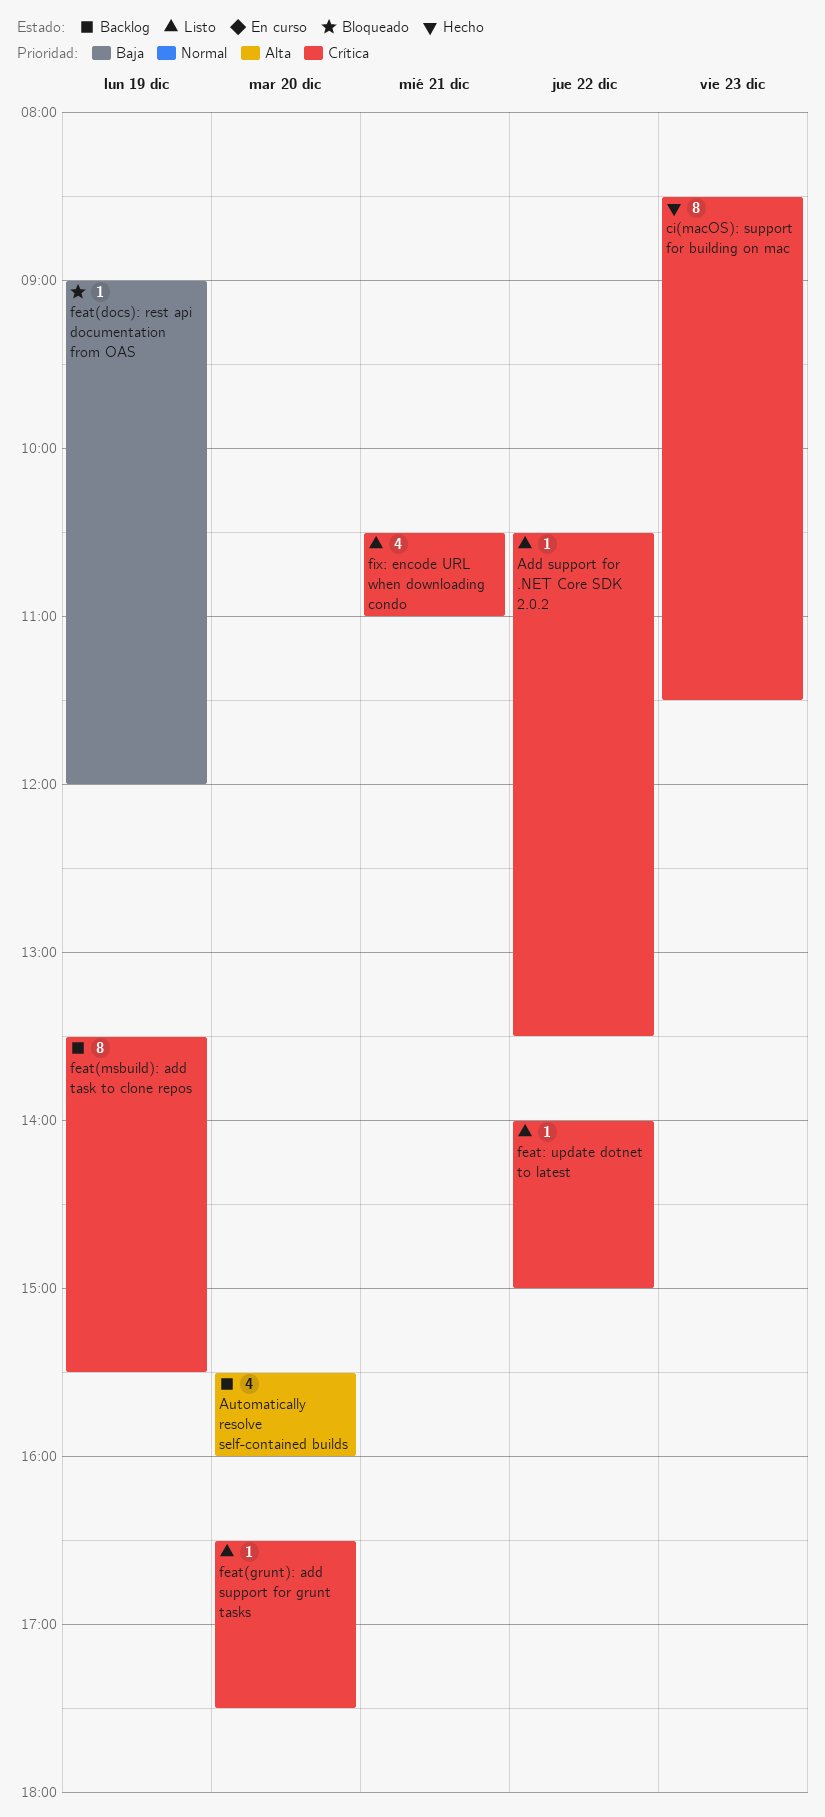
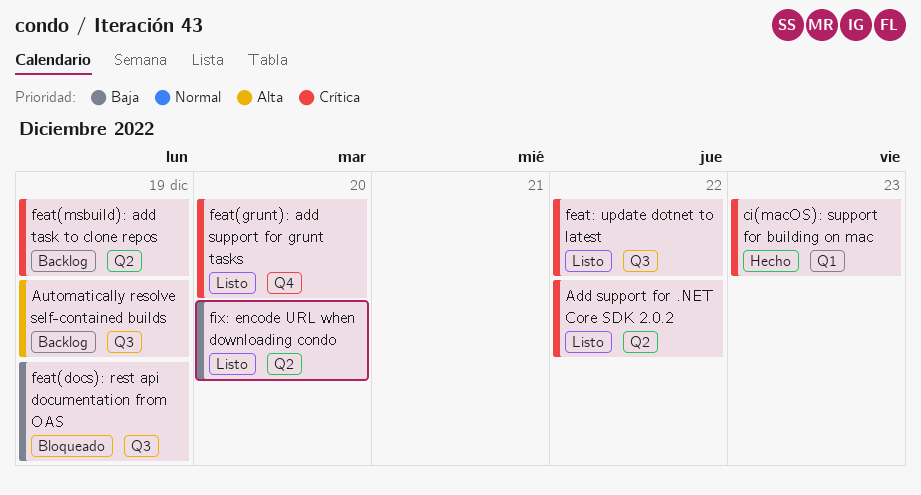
Automatically resolve self-contained builds, day: Dec 20 -> Dec 19
fix: encode URL when downloading condo, priority: Crítica -> Baja
fix: encode URL when downloading condo, day: Dec 21 -> Dec 20

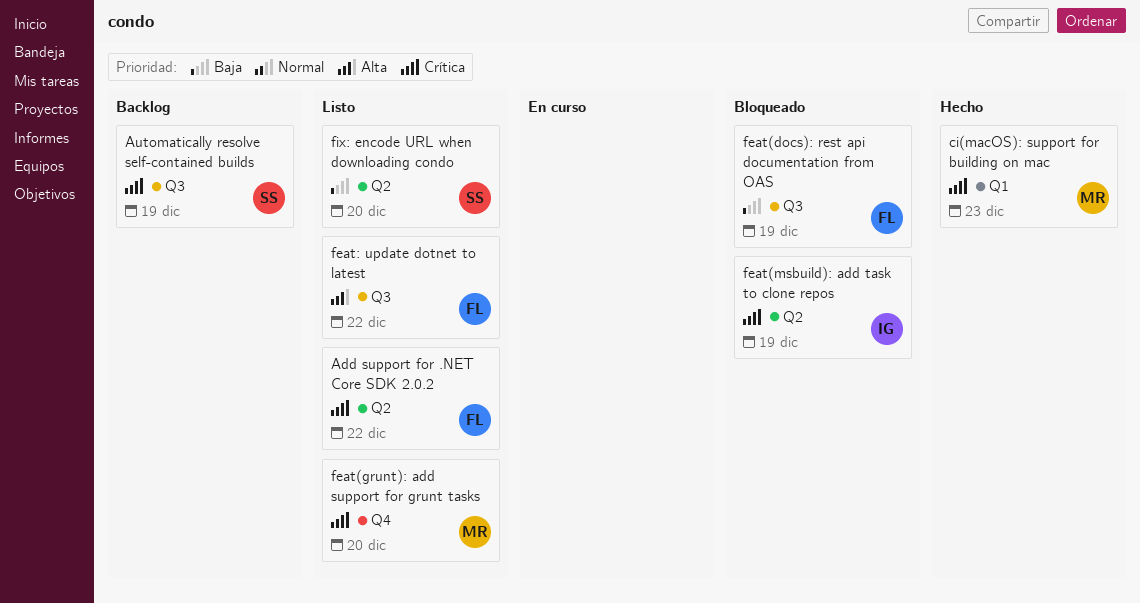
Automatically resolve self-contained builds, priority: Alta -> Crítica
feat(msbuild): add task to clone repos, status: Backlog -> Bloqueado
feat: update dotnet to latest, priority: Crítica -> Alta

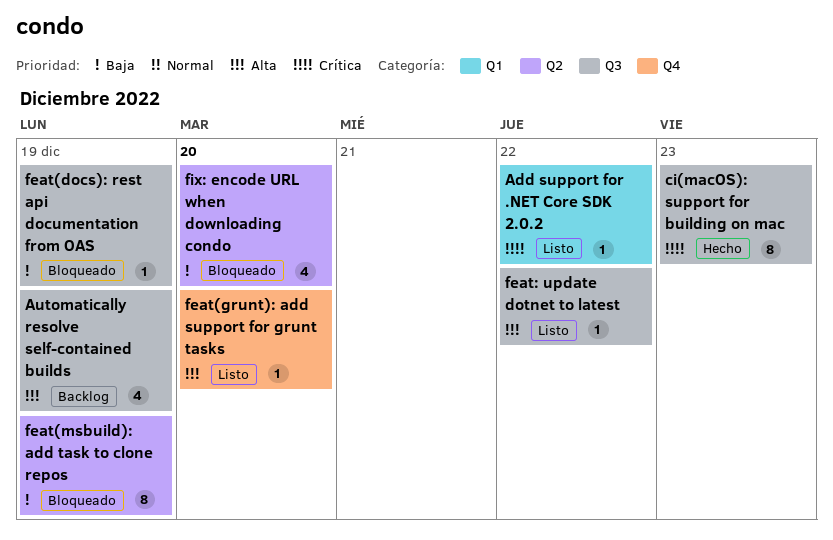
Add support for .NET Core SDK 2.0.2, label: Q2 -> Q1
Automatically resolve self-contained builds, priority: Crítica -> Alta
ci(macOS): support for building on mac, label: Q1 -> Q3
feat(grunt): add support for grunt tasks, priority: Crítica -> Alta
feat(msbuild): add task to clone repos, priority: Crítica -> Baja
fix: encode URL when downloading condo, status: Listo -> Bloqueado

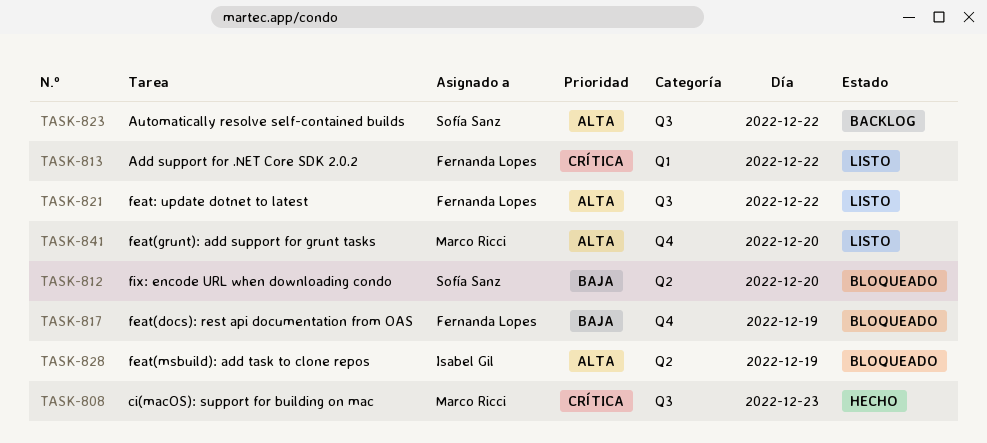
Automatically resolve self-contained builds, day: Dec 19 -> Dec 22
feat(docs): rest api documentation from OAS, label: Q3 -> Q4
feat(msbuild): add task to clone repos, priority: Baja -> Alta

